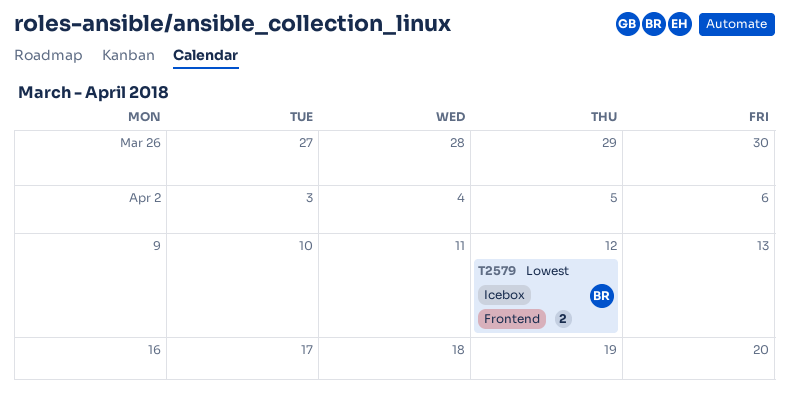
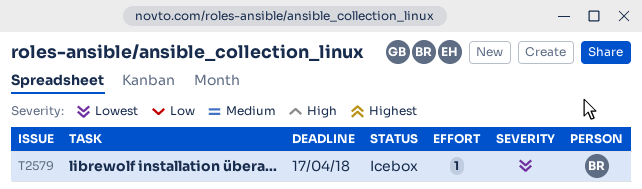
T2579, estimate: 2 -> 1
T2579, due: Apr 12 -> Apr 17

